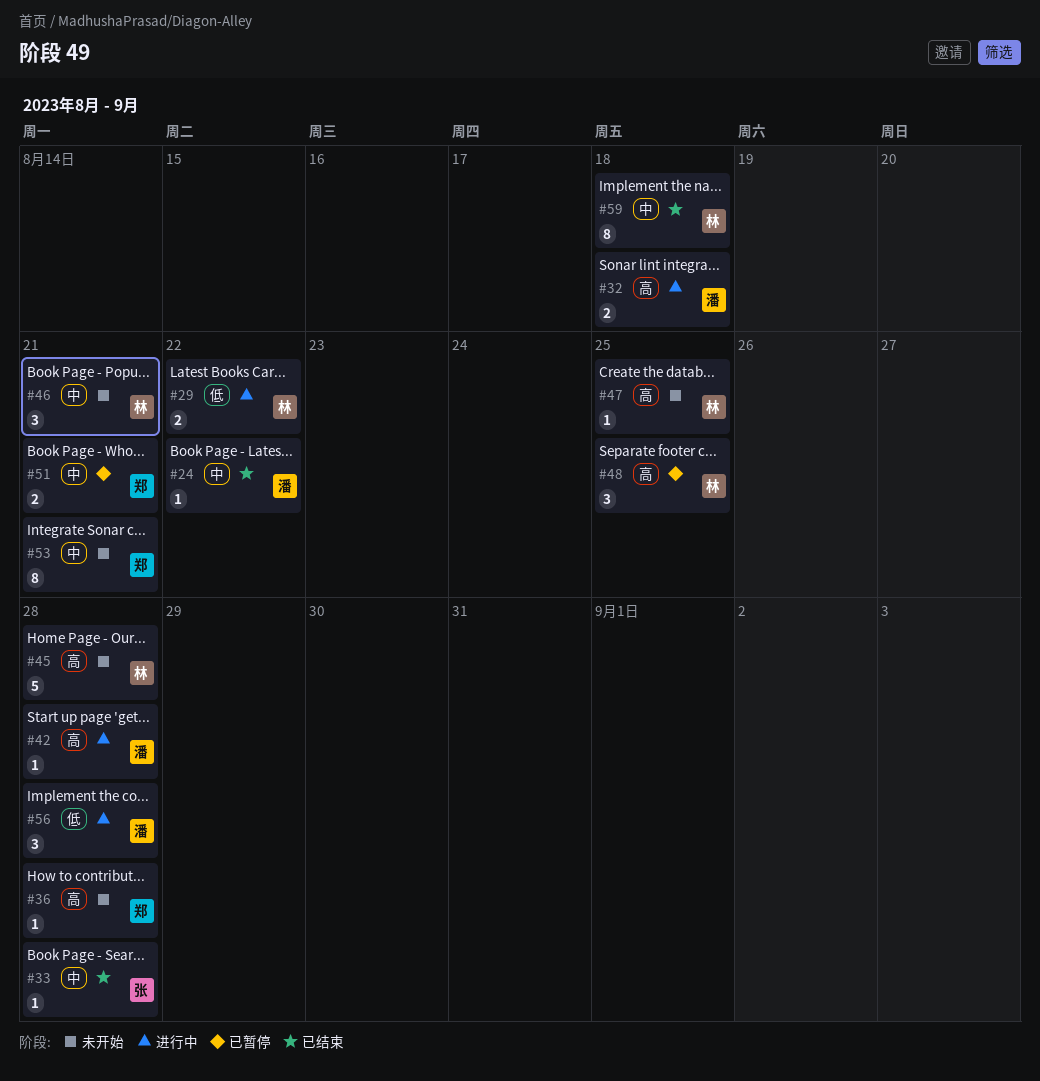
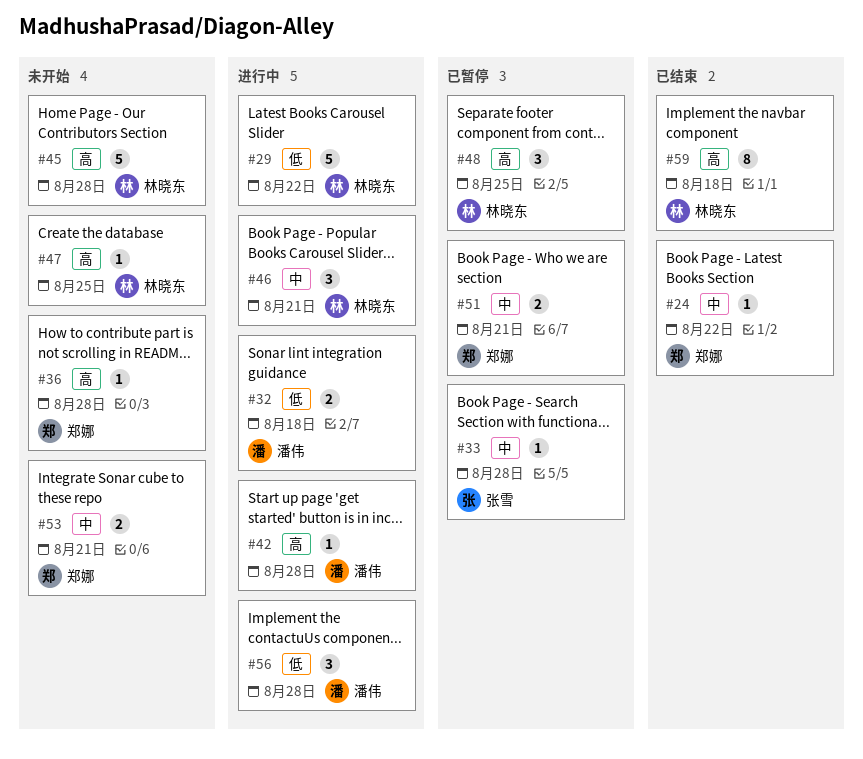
#24, owner: 潘伟 -> 郑娜
#29, estimate: 2 -> 5
#32, priority: 高 -> 低
#33, status: 已结束 -> 已暂停
#46, status: 未开始 -> 进行中
#53, estimate: 8 -> 2
#59, priority: 中 -> 高

